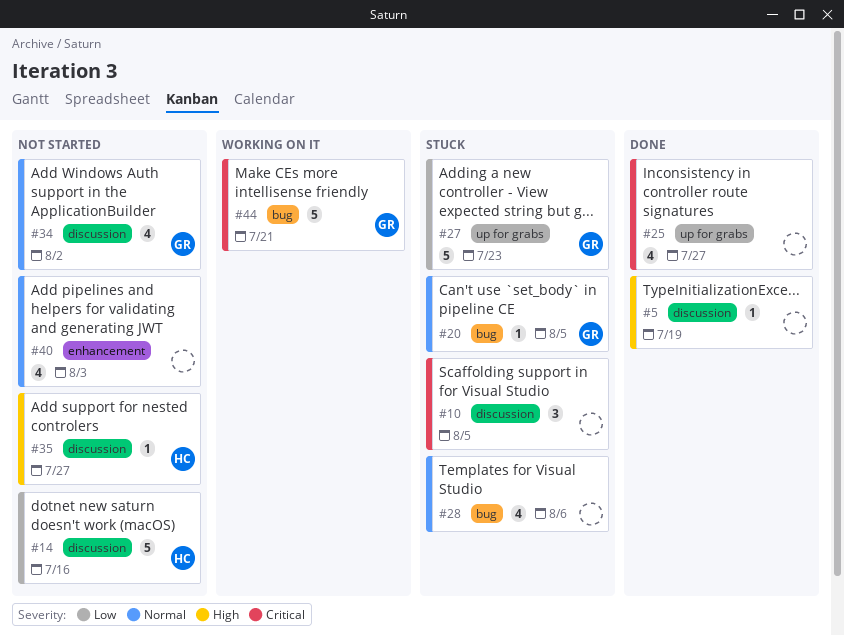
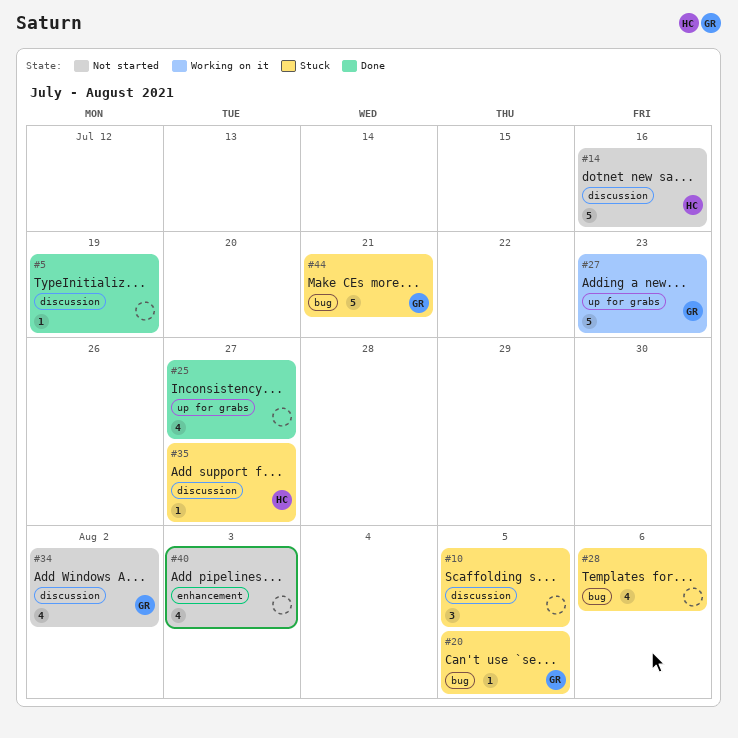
#27, status: Stuck -> Working on it
#35, status: Not started -> Stuck
#44, status: Working on it -> Stuck

